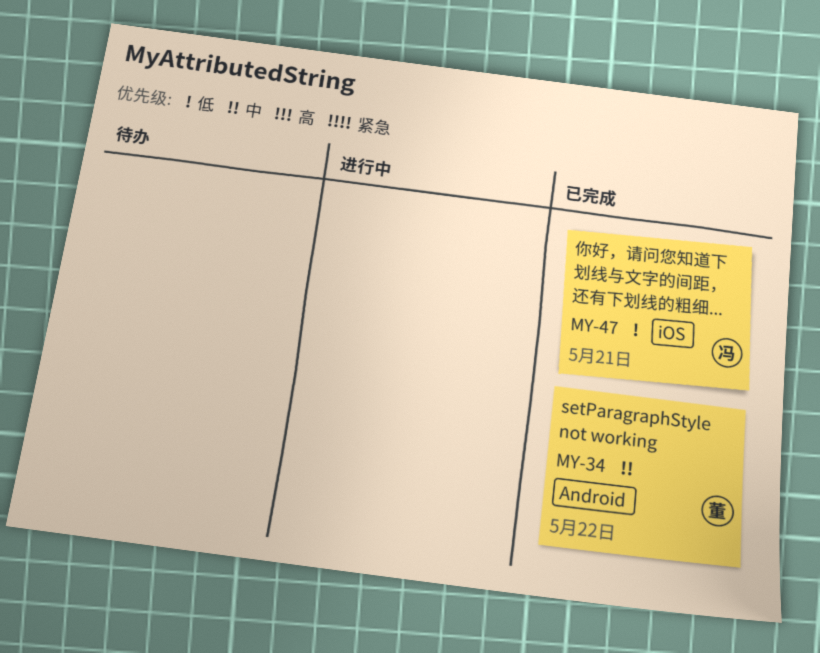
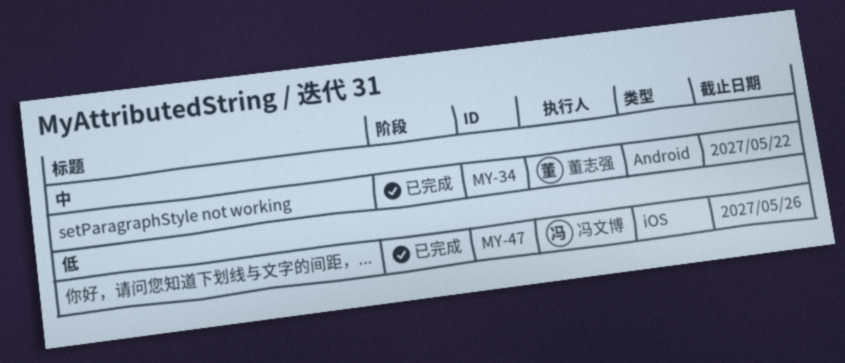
MY-47, due: May 21 -> May 26

